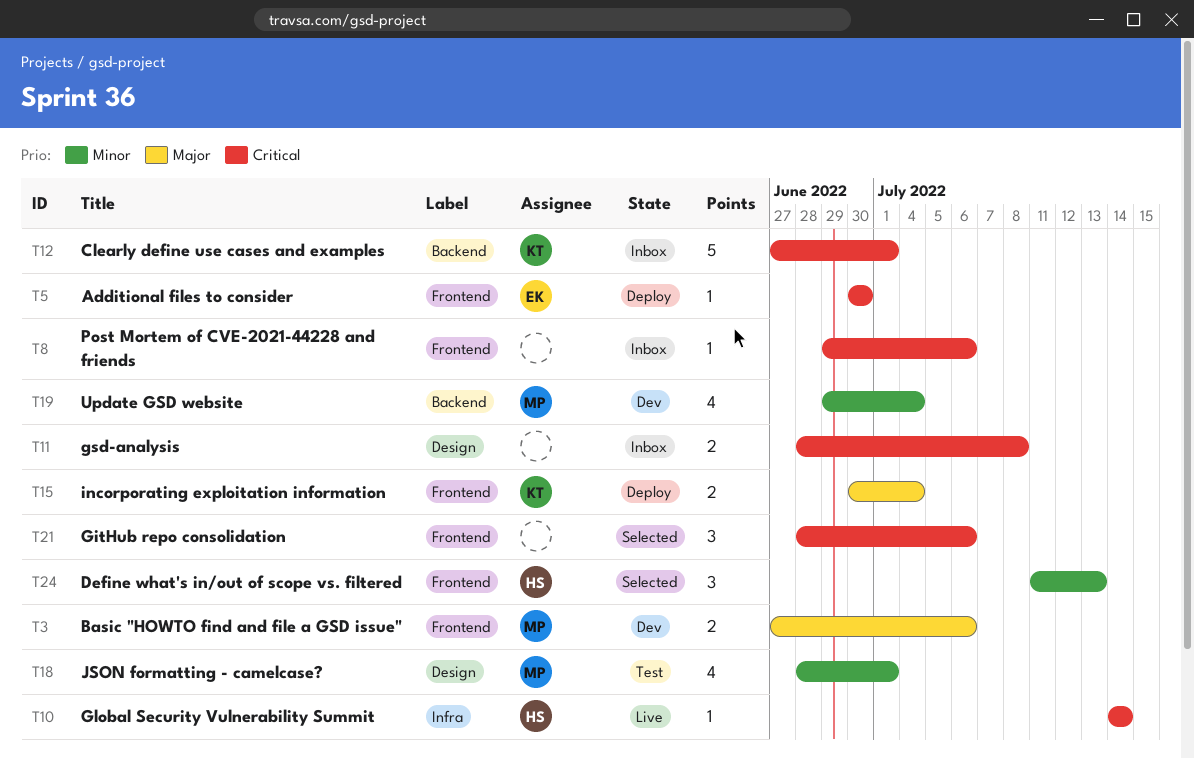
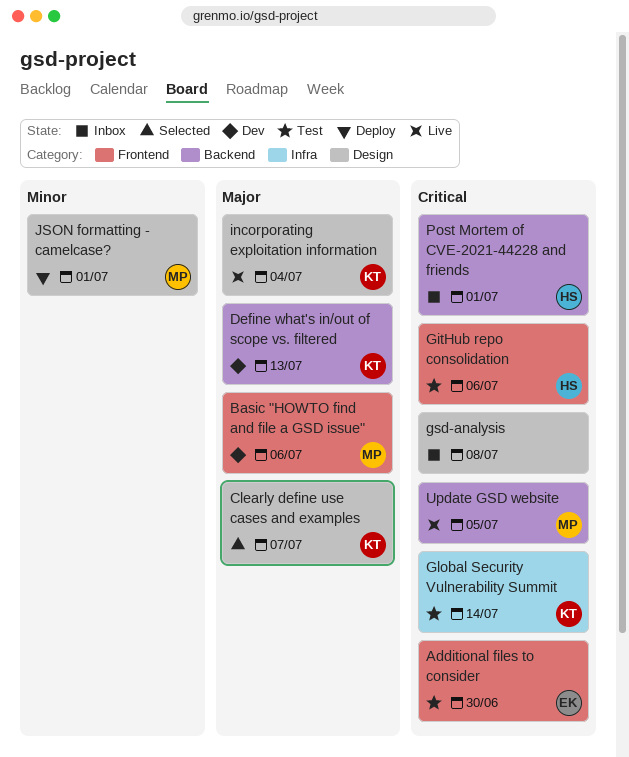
Additional files to consider, status: Deploy -> Test
Clearly define use cases and examples, status: Inbox -> Selected
Clearly define use cases and examples, priority: Critical -> Major
Clearly define use cases and examples, label: Backend -> Design
Clearly define use cases and examples, due: Jul 1 -> Jul 7
Define what's in/out of scope vs. filtered, status: Selected -> Dev
Define what's in/out of scope vs. filtered, owner: HS -> KT
Define what's in/out of scope vs. filtered, priority: Minor -> Major
Define what's in/out of scope vs. filtered, label: Frontend -> Backend
GitHub repo consolidation, status: Selected -> Test
GitHub repo consolidation, owner: none -> HS
Global Security Vulnerability Summit, status: Live -> Test
Global Security Vulnerability Summit, owner: HS -> KT
incorporating exploitation information, status: Deploy -> Live
incorporating exploitation information, label: Frontend -> Design
JSON formatting - camelcase?, status: Test -> Deploy
Post Mortem of CVE-2021-44228 and friends, owner: none -> HS
Post Mortem of CVE-2021-44228 and friends, label: Frontend -> Backend
Post Mortem of CVE-2021-44228 and friends, due: Jul 6 -> Jul 1
Update GSD website, status: Dev -> Live
Update GSD website, priority: Minor -> Critical
Update GSD website, due: Jul 4 -> Jul 5

